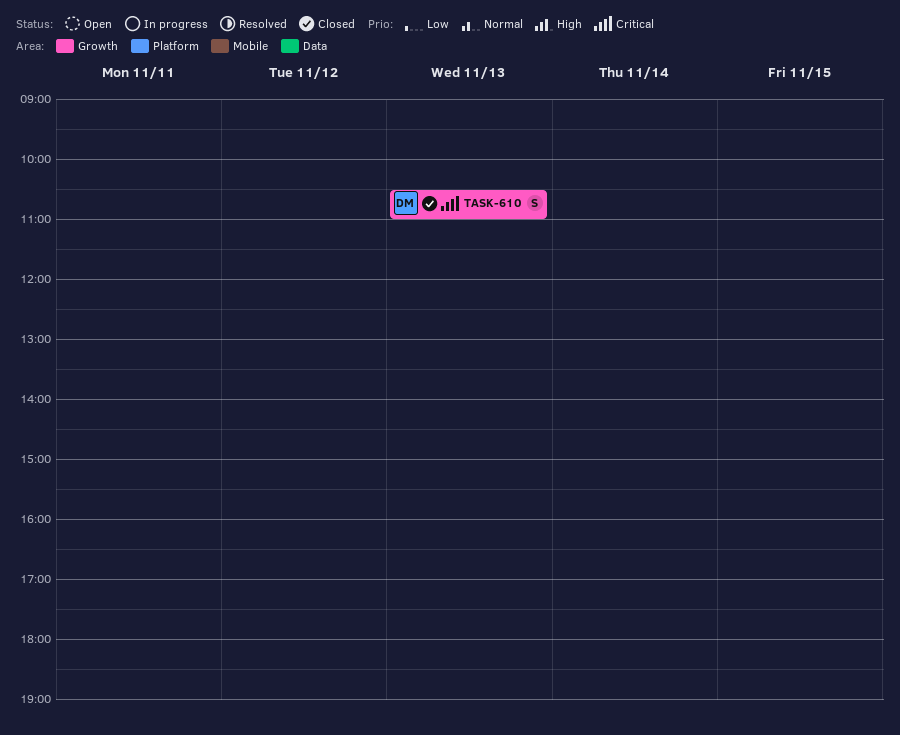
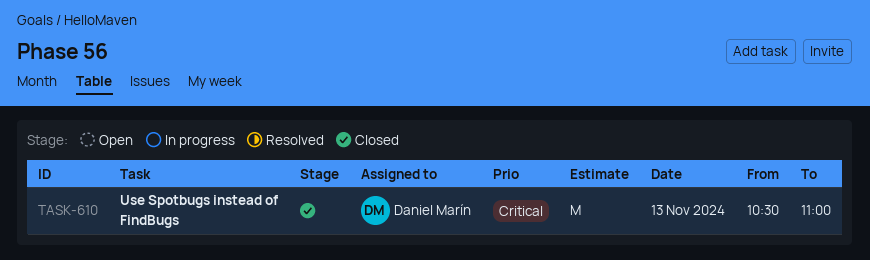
TASK-610, estimate: S -> M

